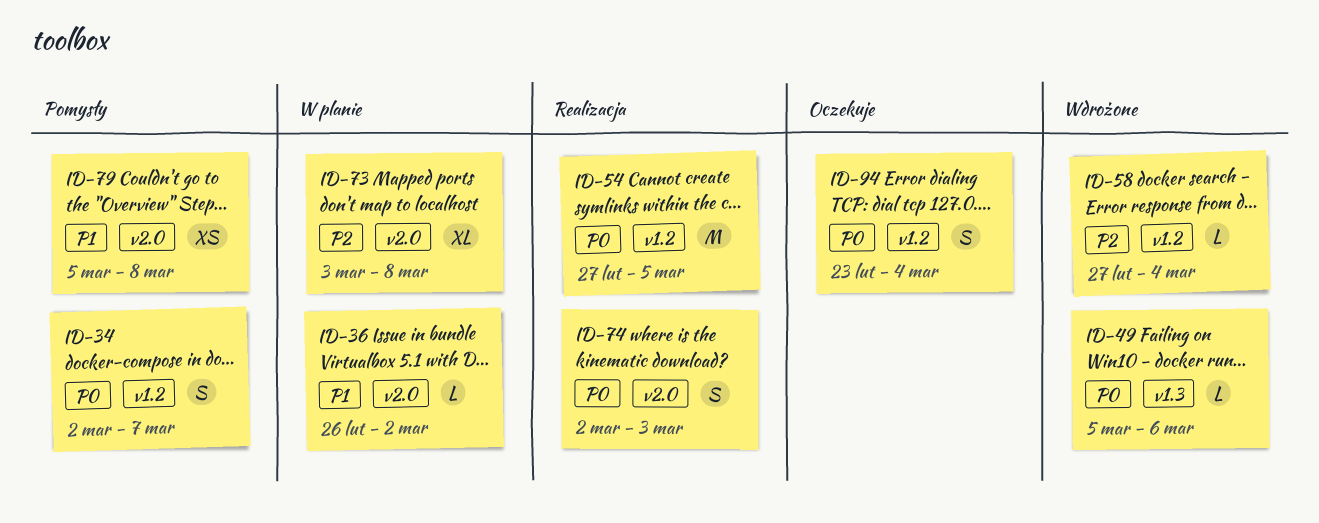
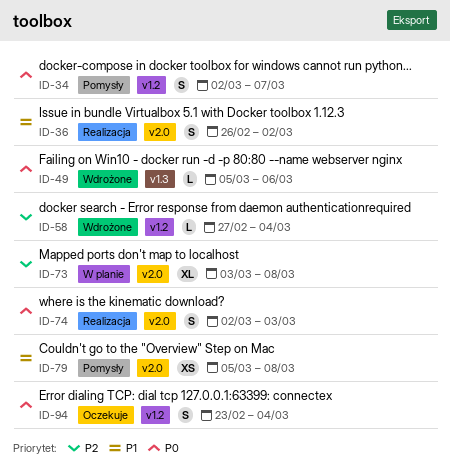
ID-36, status: W planie -> Realizacja
ID-36, estimate: L -> S
ID-54: present -> none

